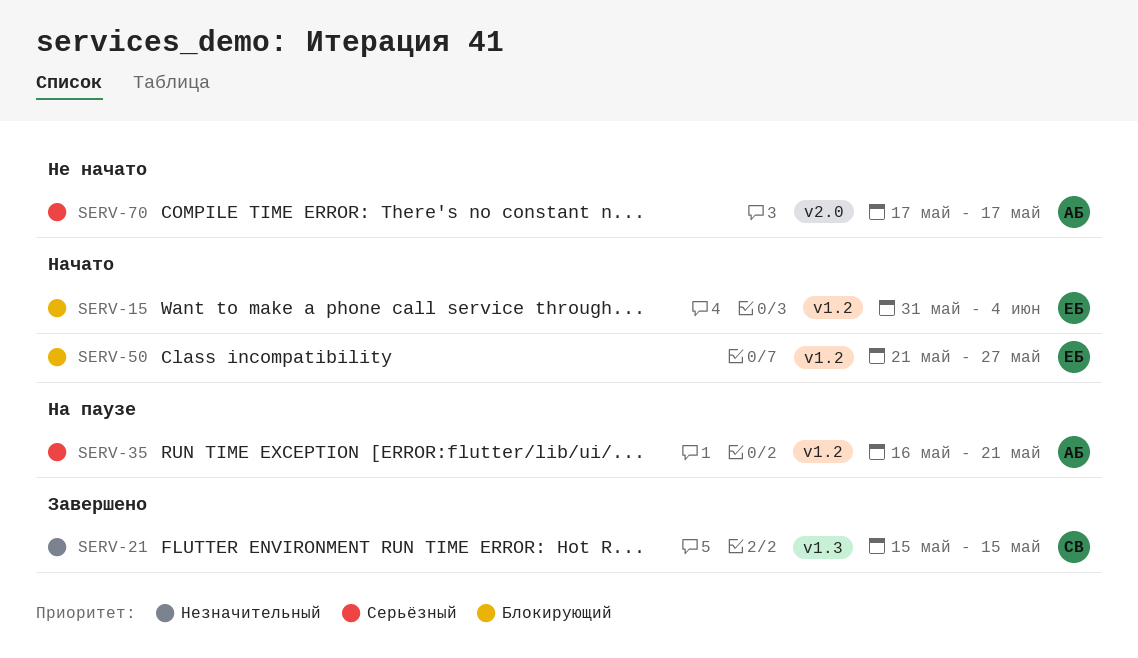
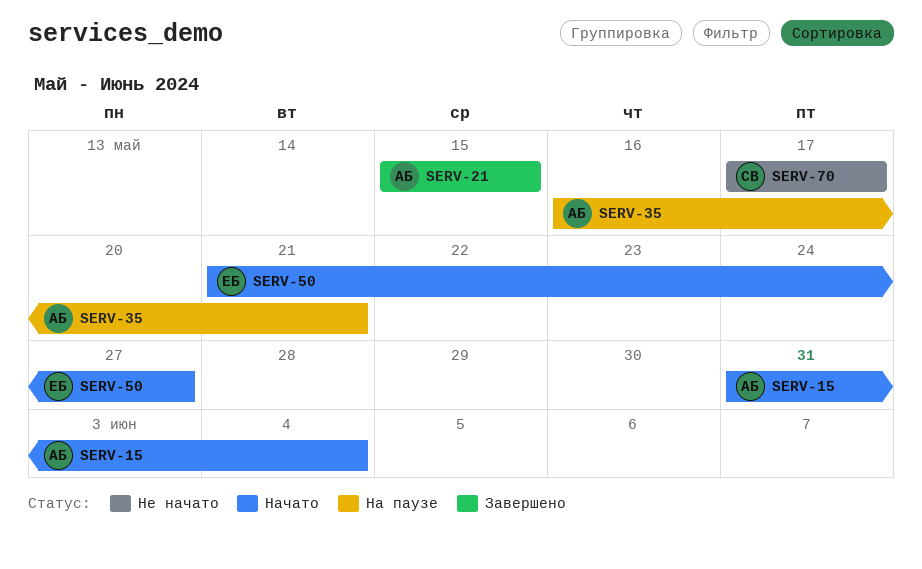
SERV-15, owner: ЕБ -> АБ
SERV-21, owner: СВ -> АБ
SERV-70, owner: АБ -> СВ

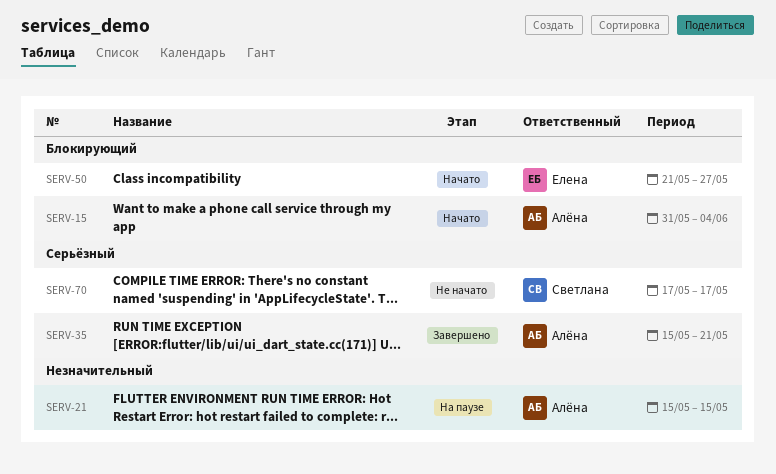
SERV-21, status: Завершено -> На паузе
SERV-35, status: На паузе -> Завершено
SERV-35, start: May 16 -> May 15

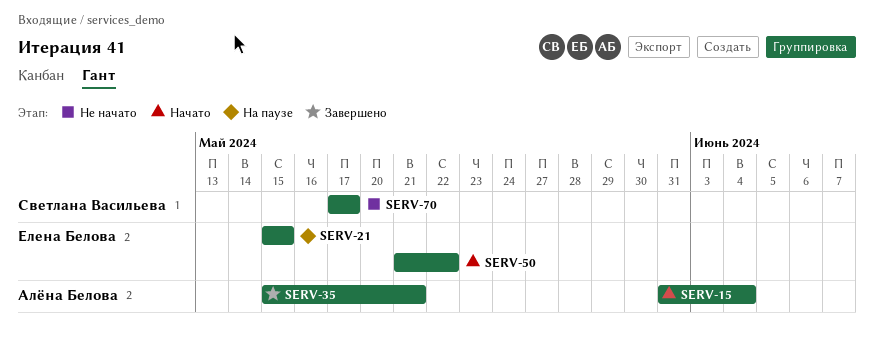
SERV-21, owner: Алёна Белова -> Елена Белова
SERV-50, due: May 27 -> May 22

